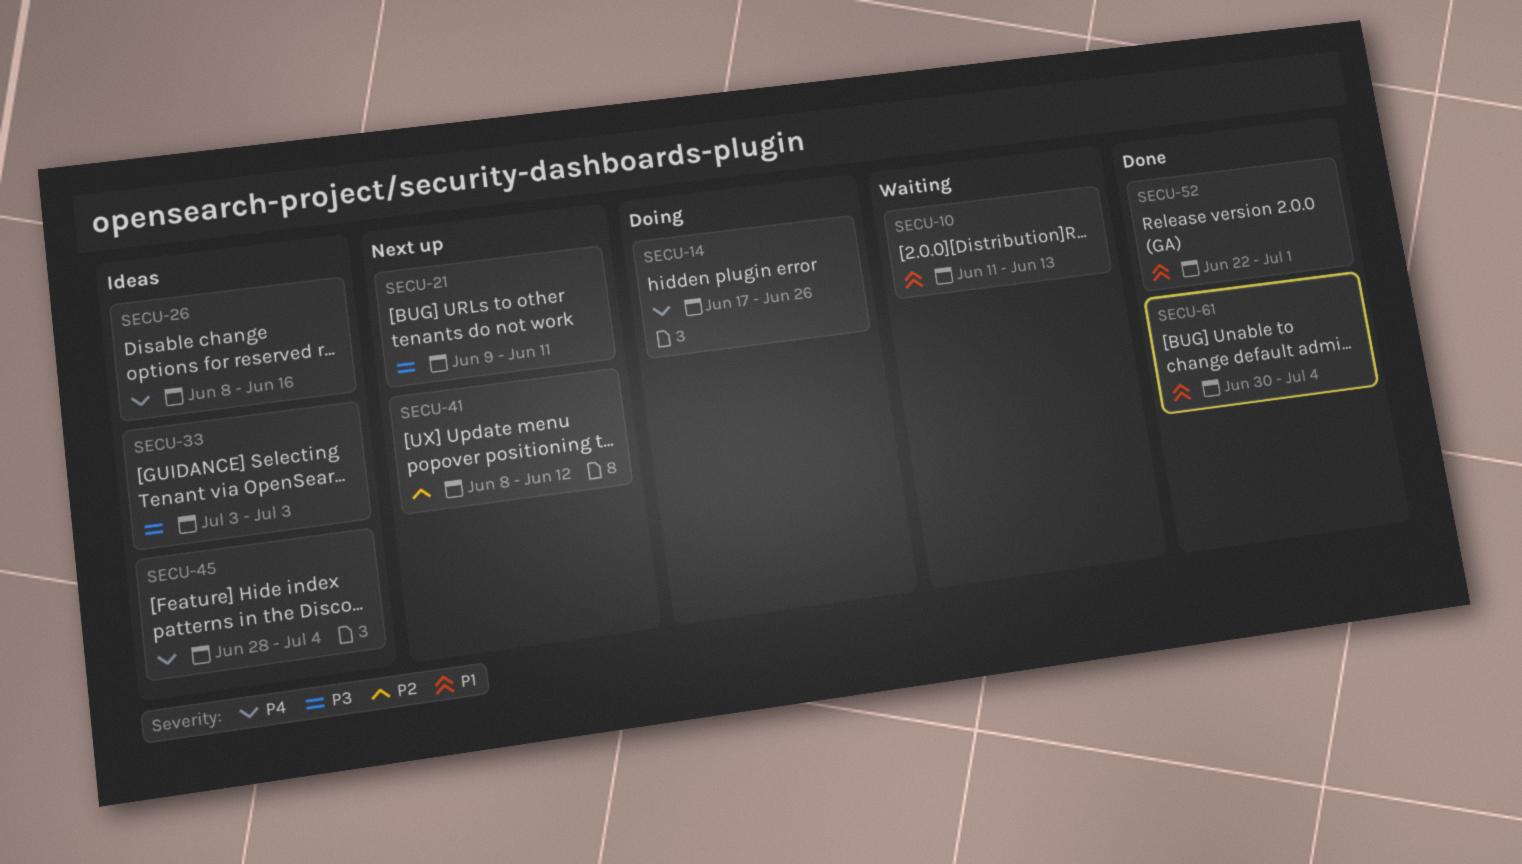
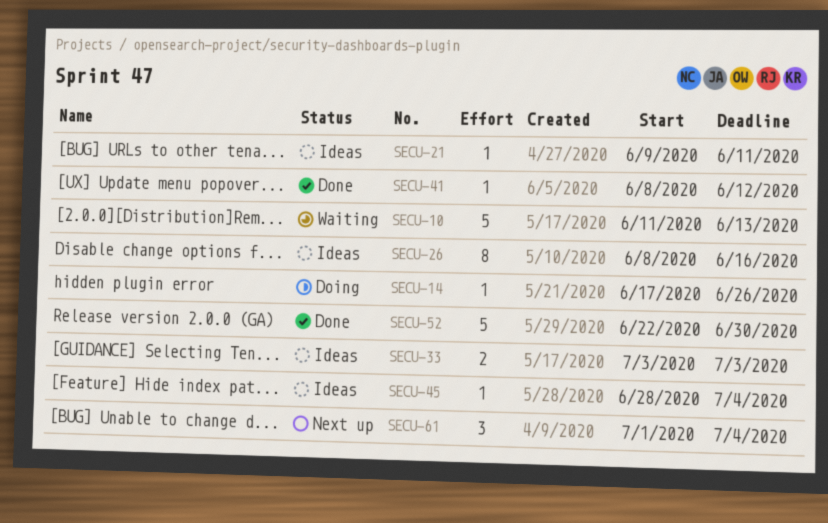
SECU-21, status: Next up -> Ideas
SECU-41, status: Next up -> Done
SECU-52, due: Jul 1 -> Jun 30
SECU-61, status: Done -> Next up
SECU-61, start: Jun 30 -> Jul 1

